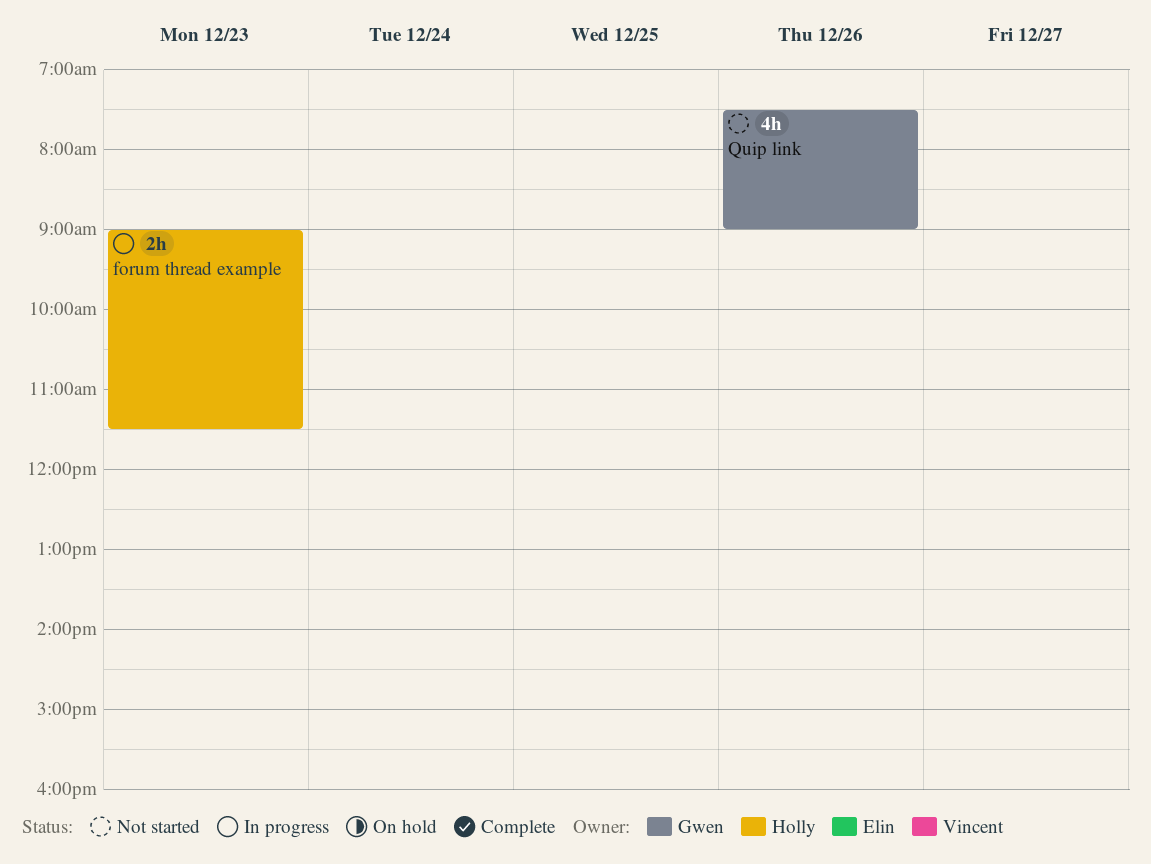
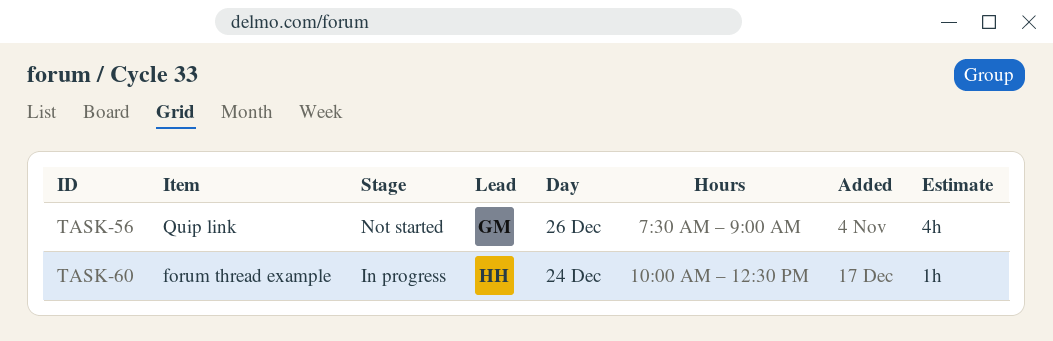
forum thread example, estimate: 2h -> 1h
forum thread example, day: Dec 23 -> Dec 24
forum thread example, begins: 09:00 -> 10:00
forum thread example, ends: 11:30 -> 12:30

